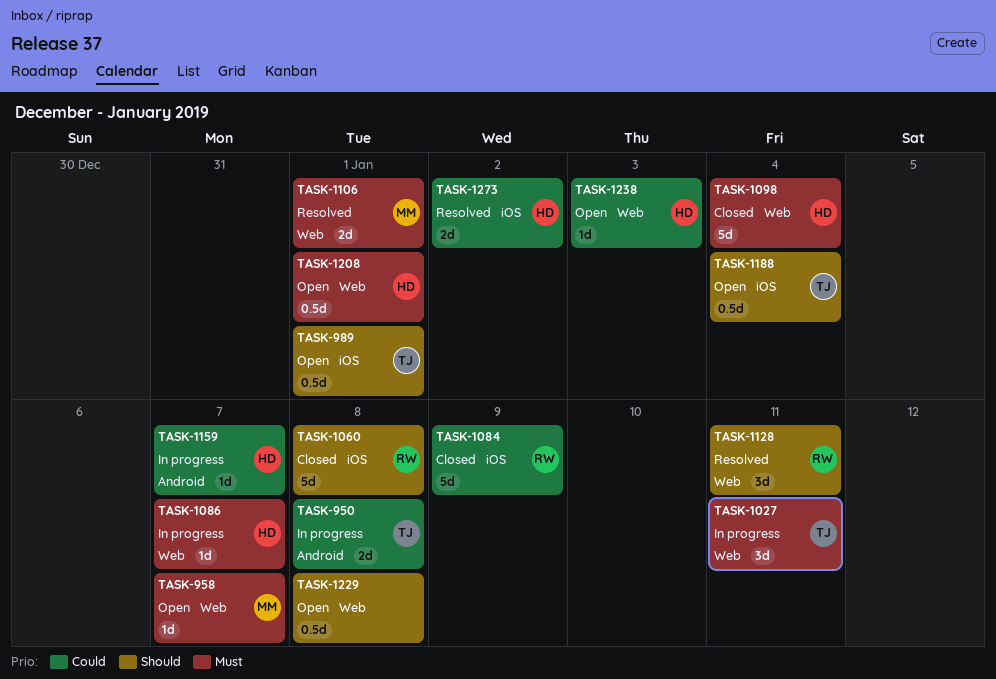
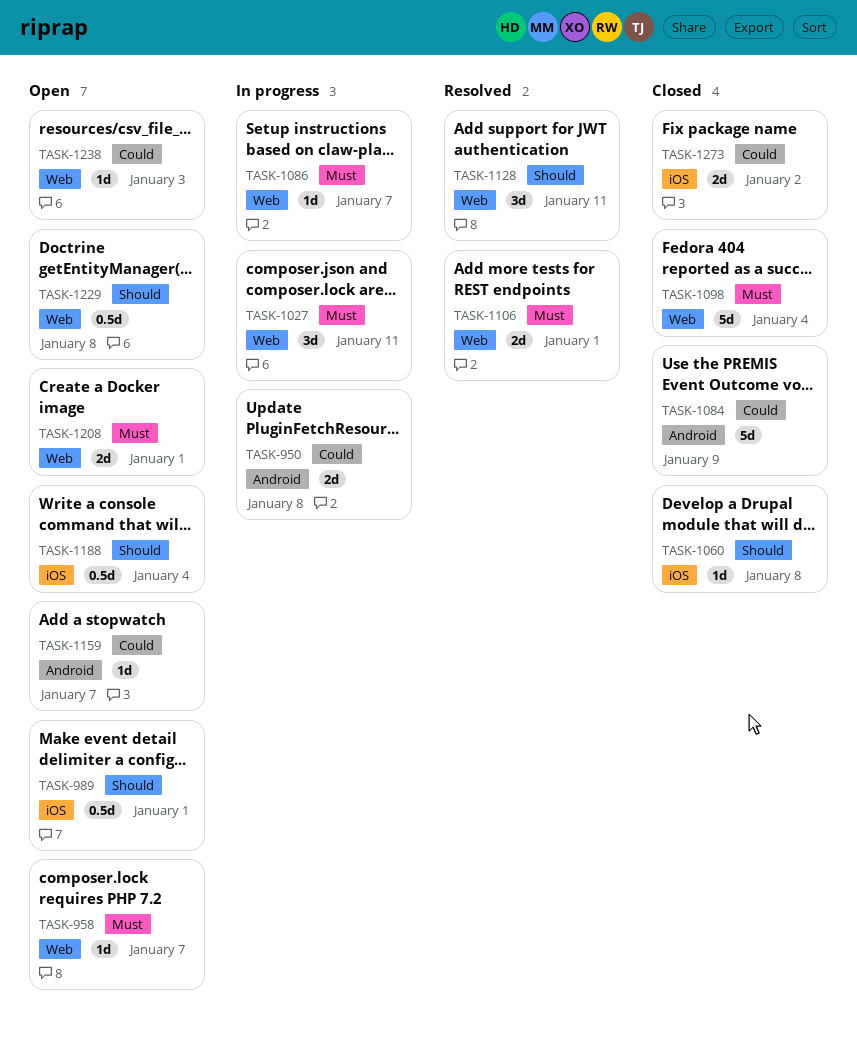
TASK-1060, estimate: 5d -> 1d
TASK-1084, label: iOS -> Android
TASK-1159, status: In progress -> Open
TASK-1208, estimate: 0.5d -> 2d
TASK-1273, status: Resolved -> Closed

